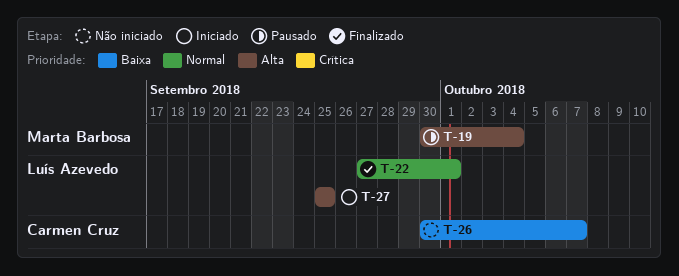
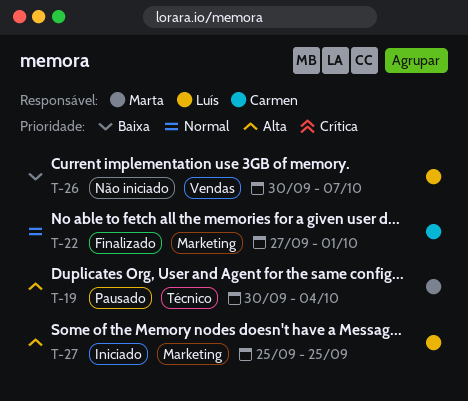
T-22, owner: Luís Azevedo -> Carmen Cruz
T-26, owner: Carmen Cruz -> Luís Azevedo

